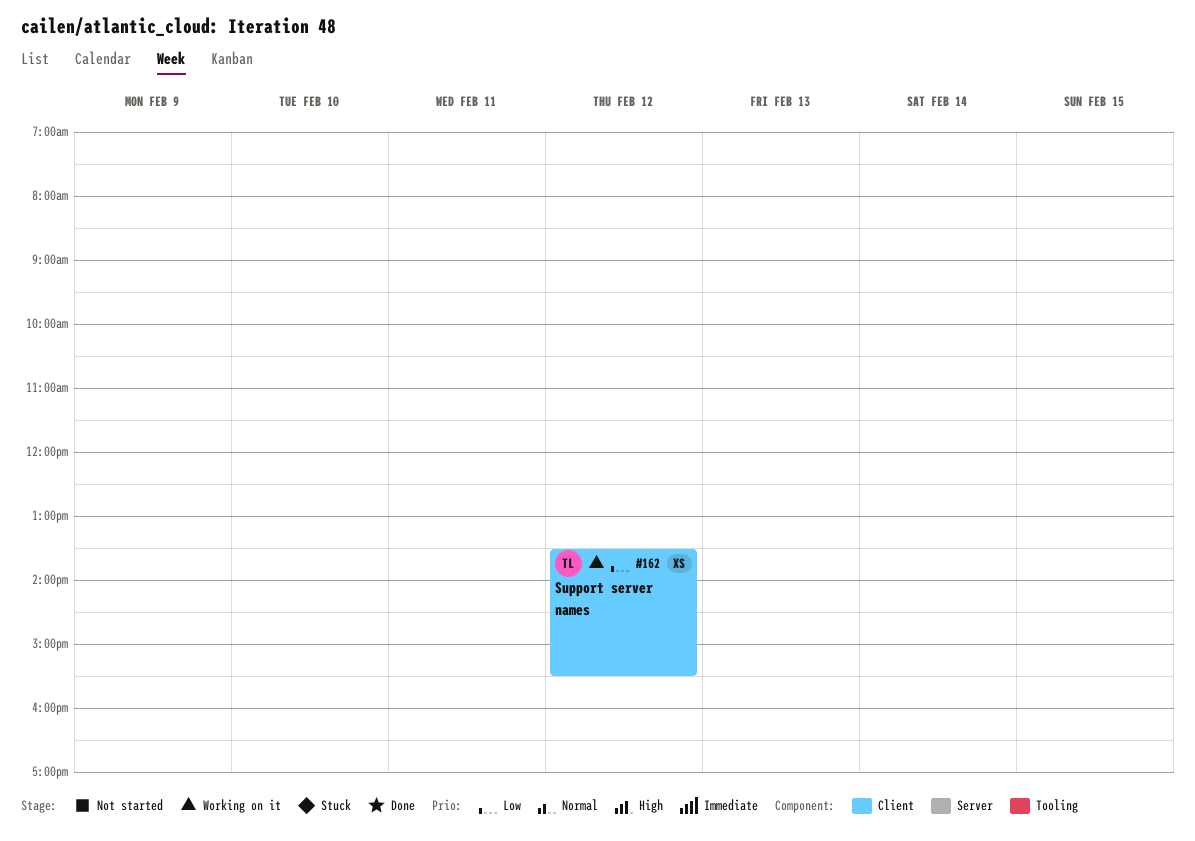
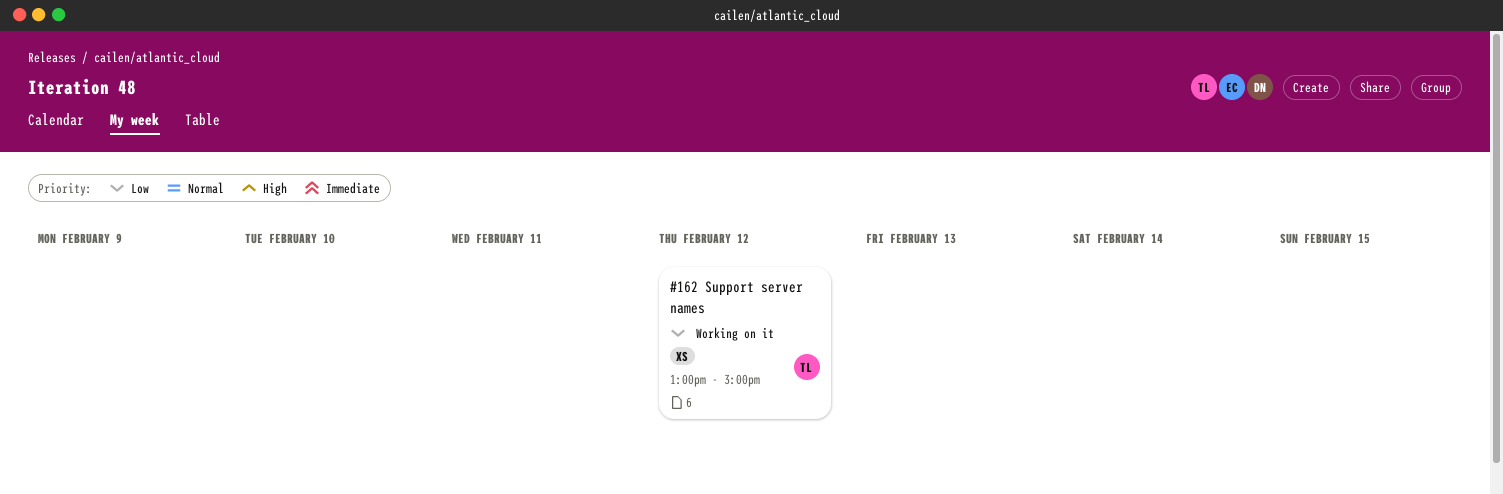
#162, begins: 13:30 -> 13:00
#162, ends: 15:30 -> 15:00

